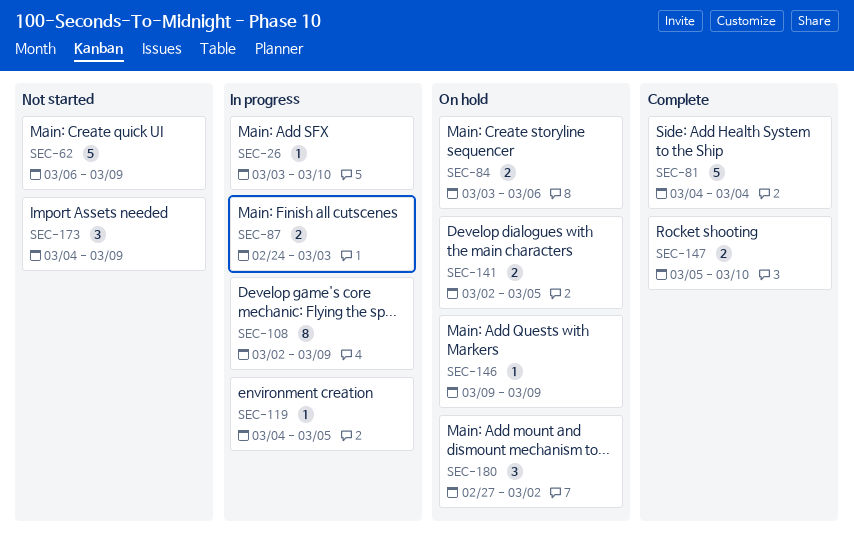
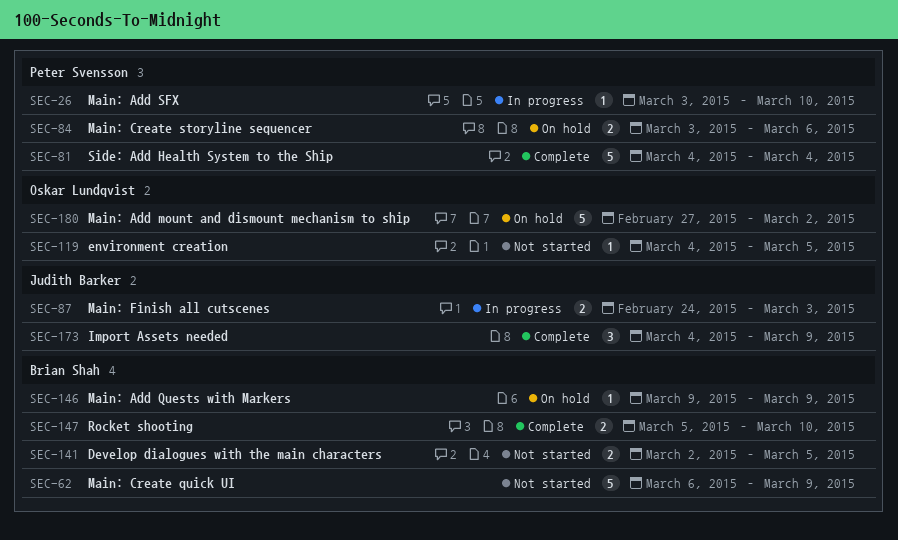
SEC-108: present -> none
SEC-119, status: In progress -> Not started
SEC-141, status: On hold -> Not started
SEC-173, status: Not started -> Complete
SEC-180, estimate: 3 -> 5

